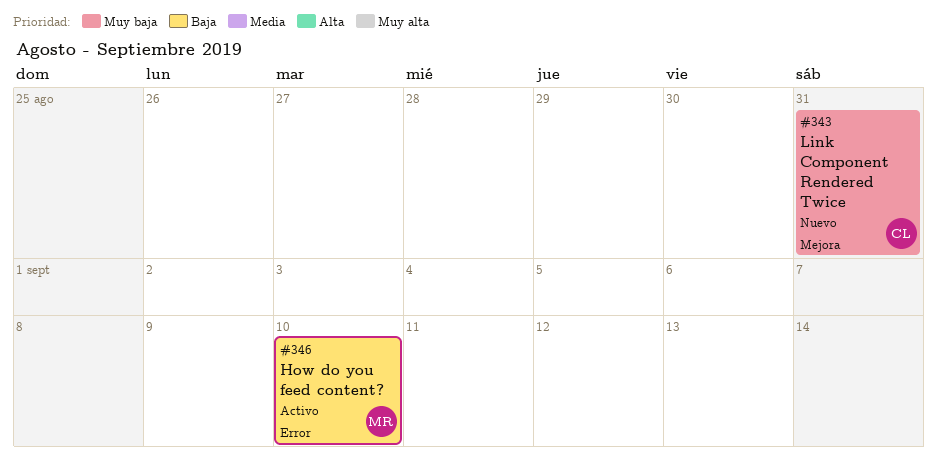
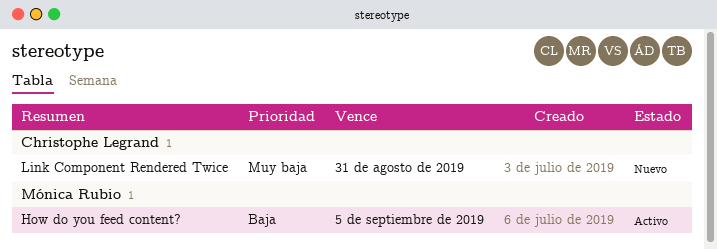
How do you feed content?, due: Sep 10 -> Sep 5

